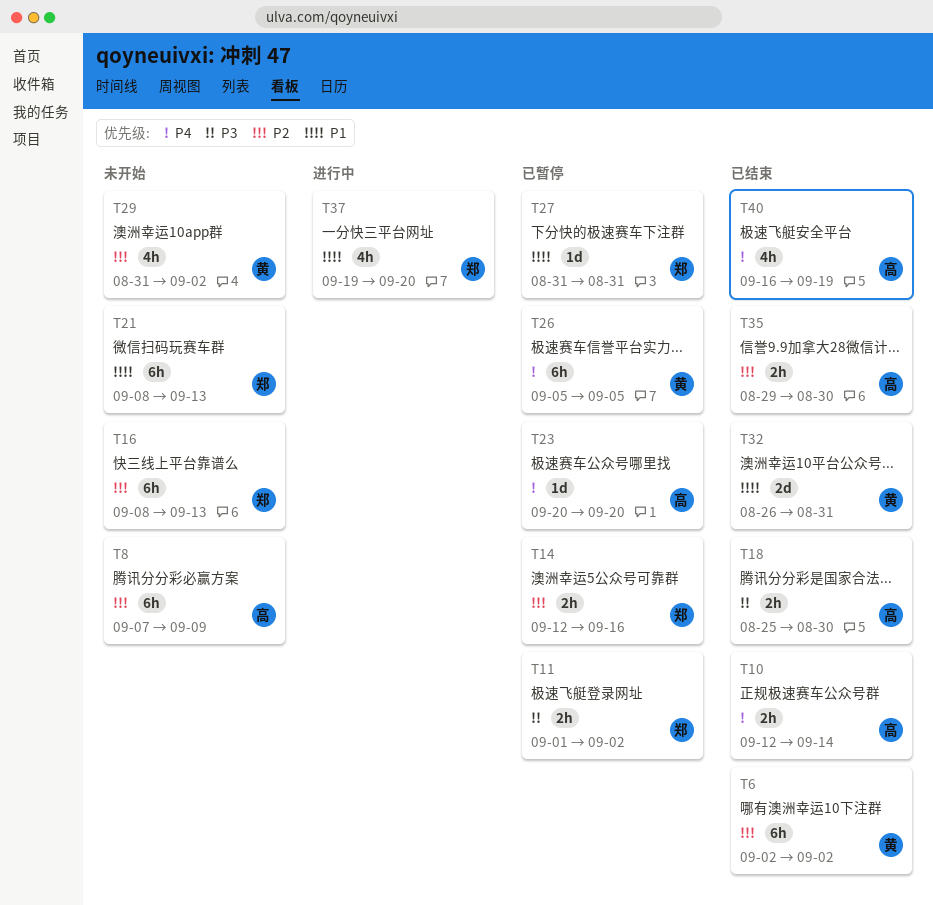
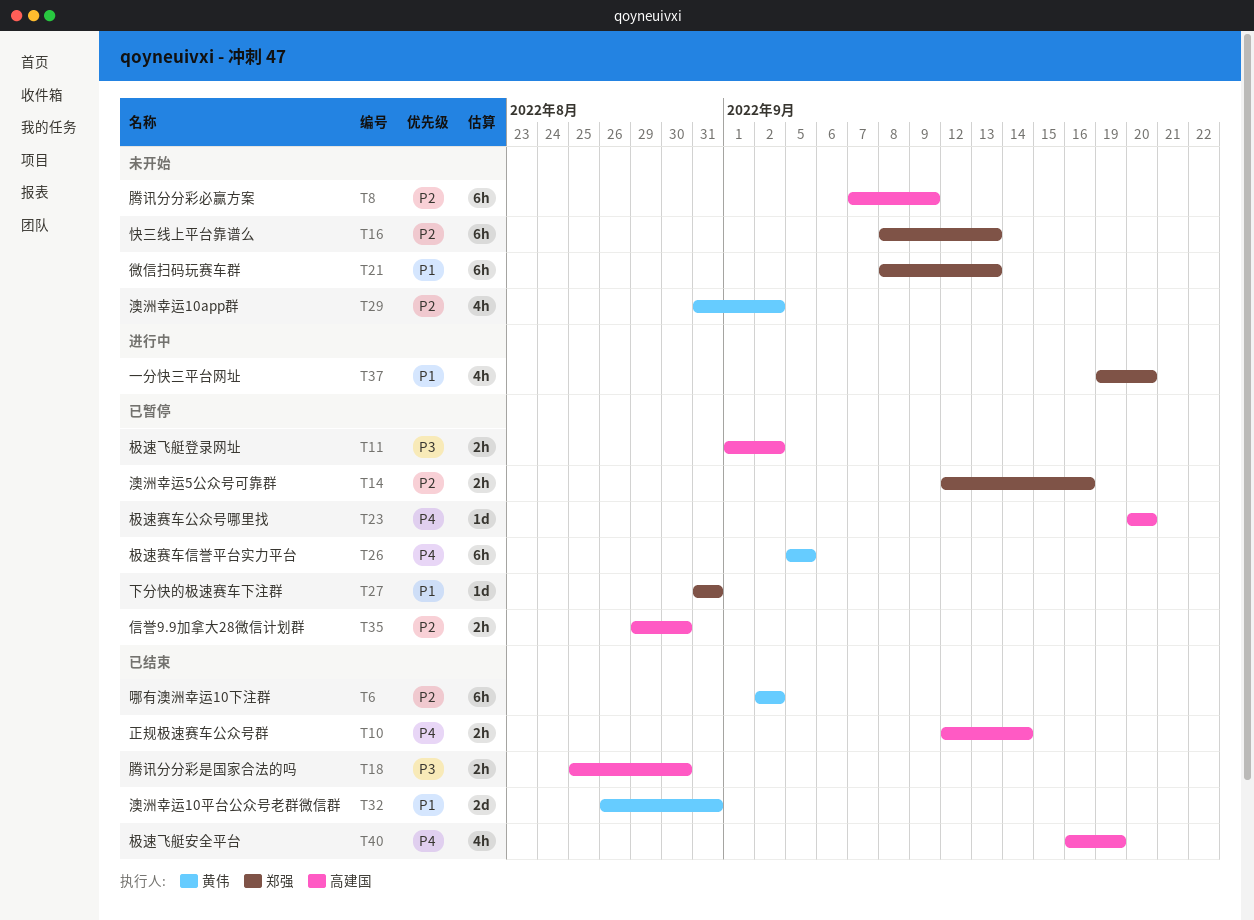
T11, owner: 郑强 -> 高建国
T35, status: 已结束 -> 已暂停

